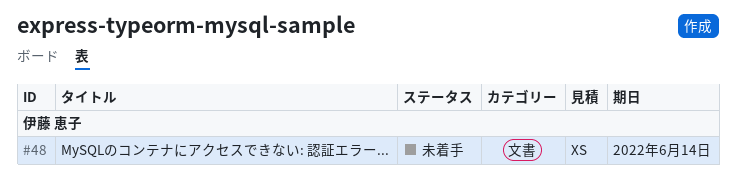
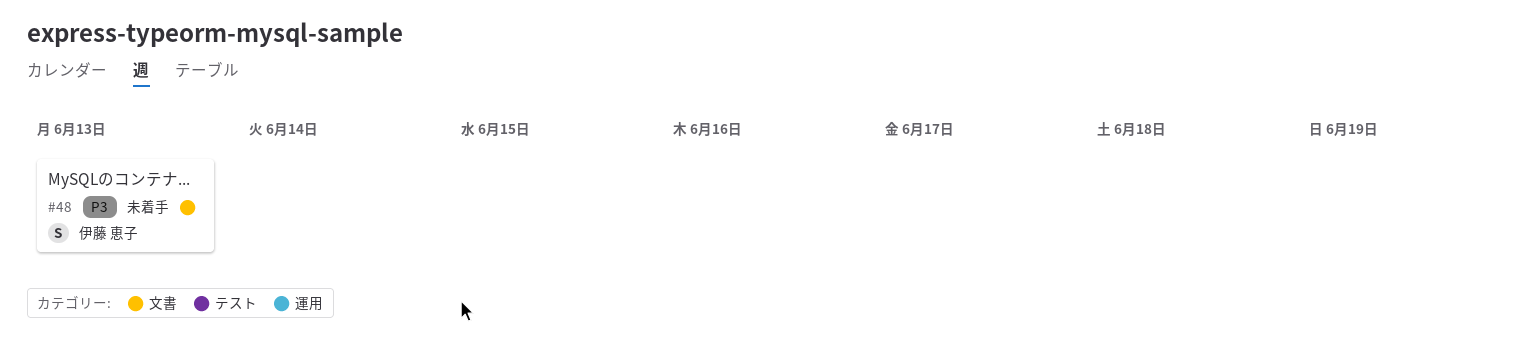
#48, estimate: XS -> S
#48, due: Jun 14 -> Jun 13

